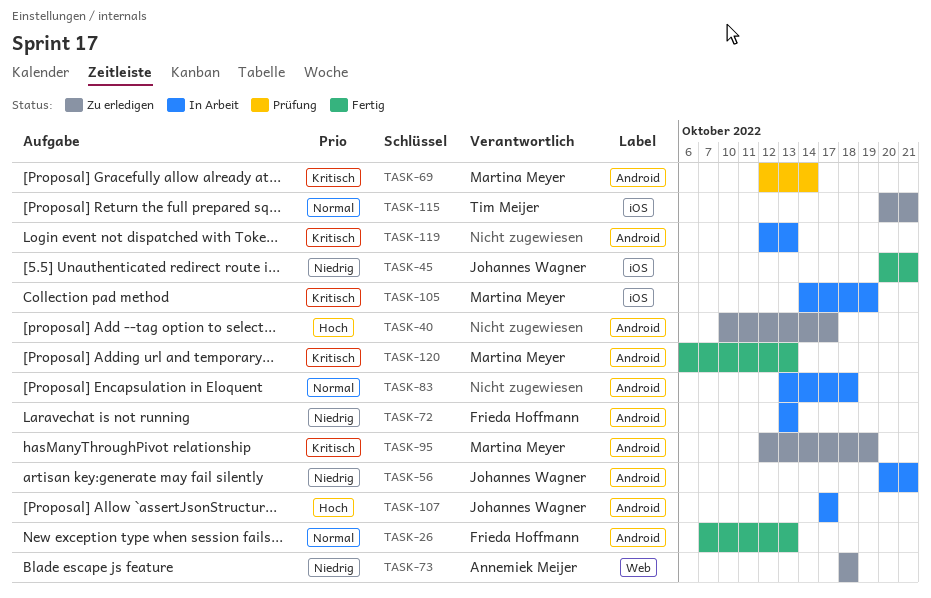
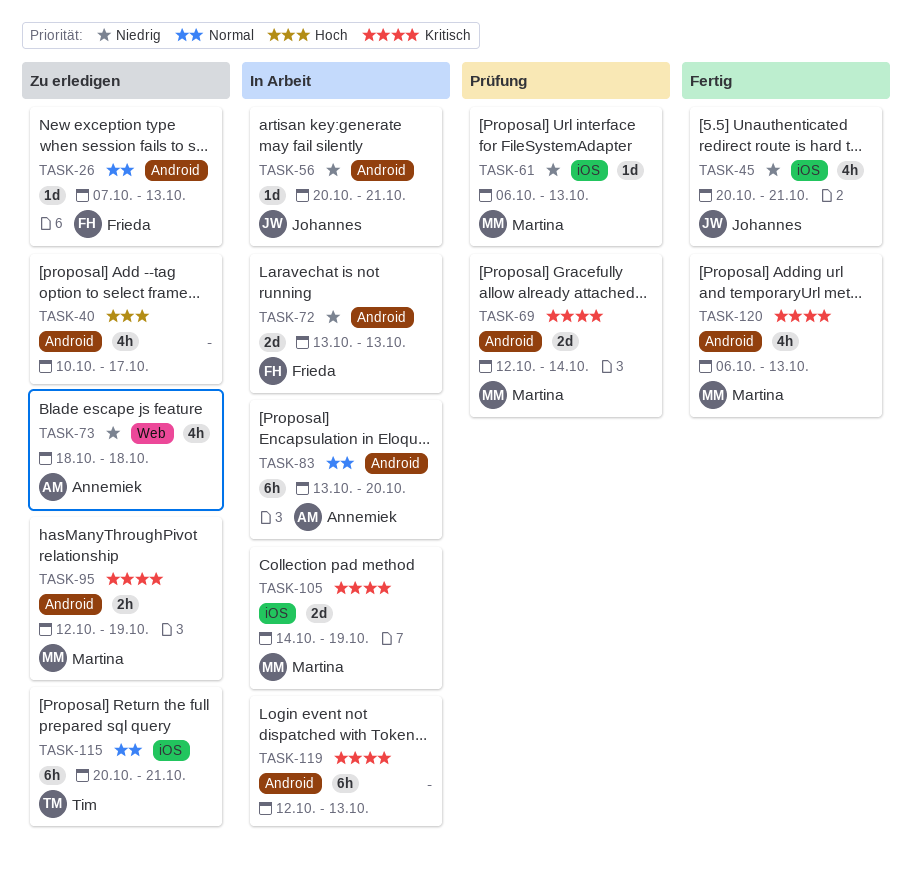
TASK-26, status: Fertig -> Zu erledigen
TASK-61: none -> present
TASK-83, owner: none -> Annemiek Meijer
TASK-83, due: Oct 18 -> Oct 20
TASK-107: present -> none

